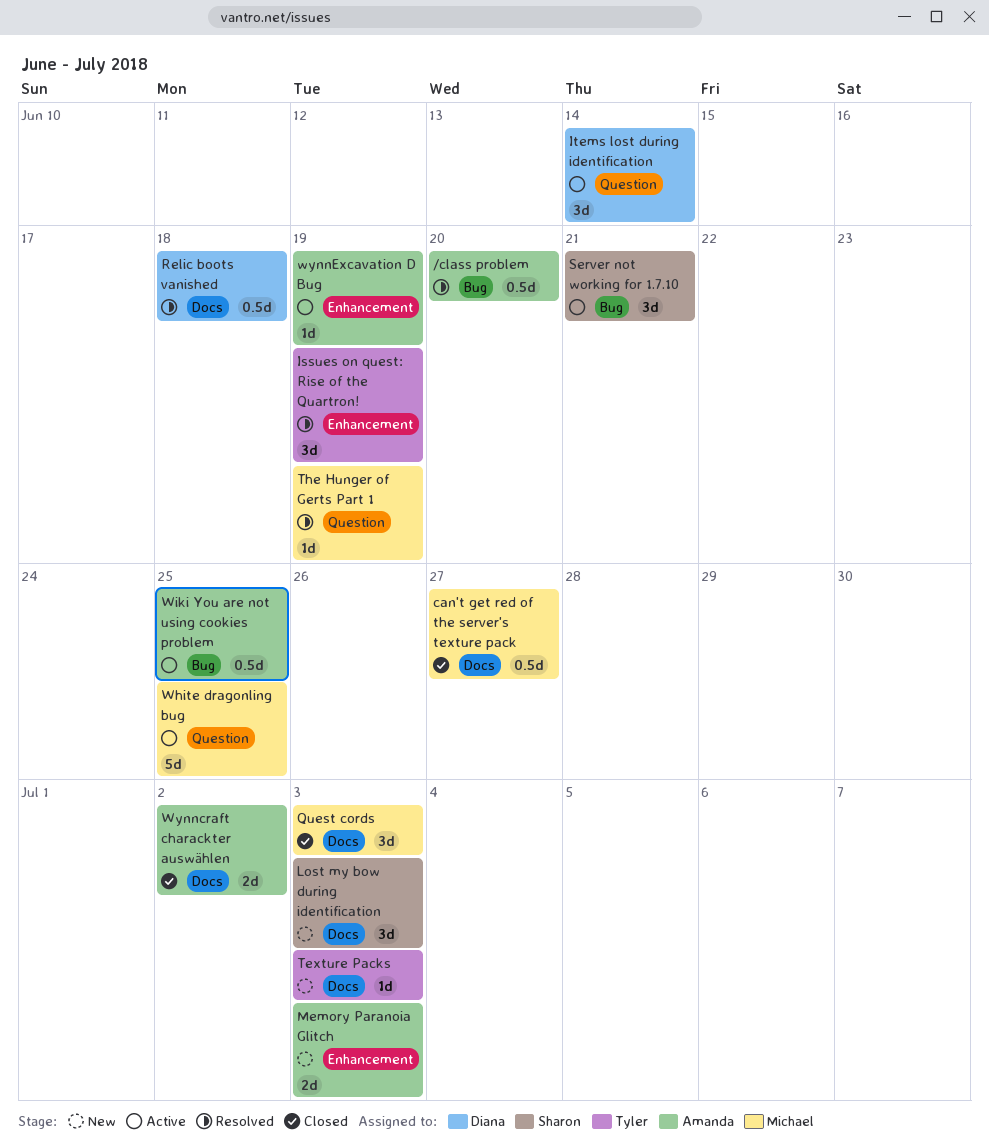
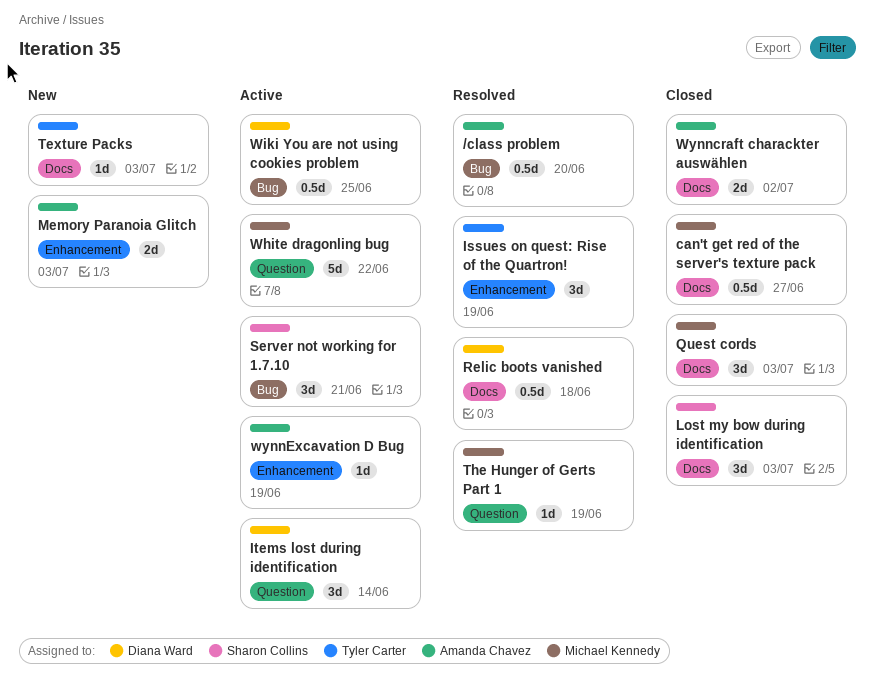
Lost my bow during identification, status: New -> Closed
White dragonling bug, due: Jun 25 -> Jun 22
Wiki You are not using cookies problem, owner: Amanda Chavez -> Diana Ward

